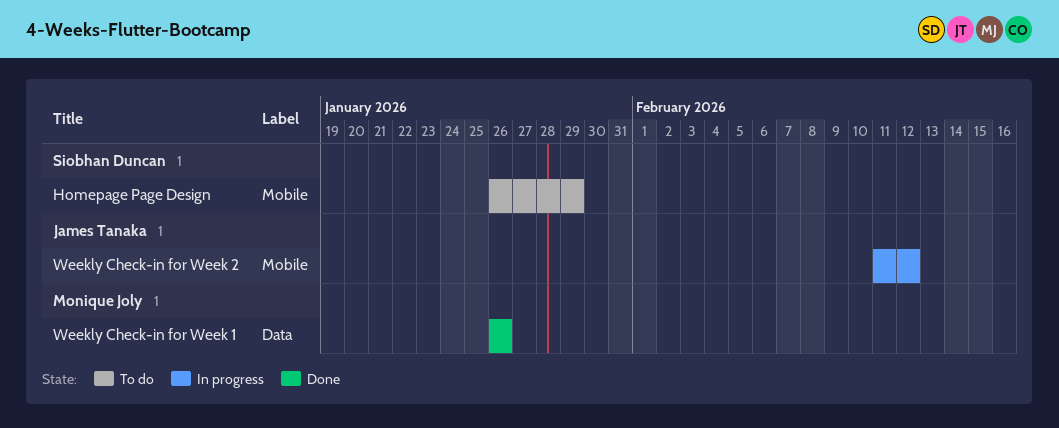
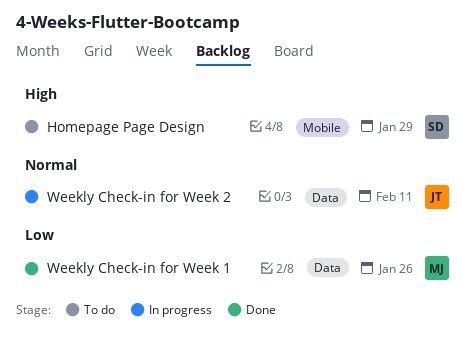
Weekly Check-in for Week 2, label: Mobile -> Data
Weekly Check-in for Week 2, due: Feb 12 -> Feb 11

